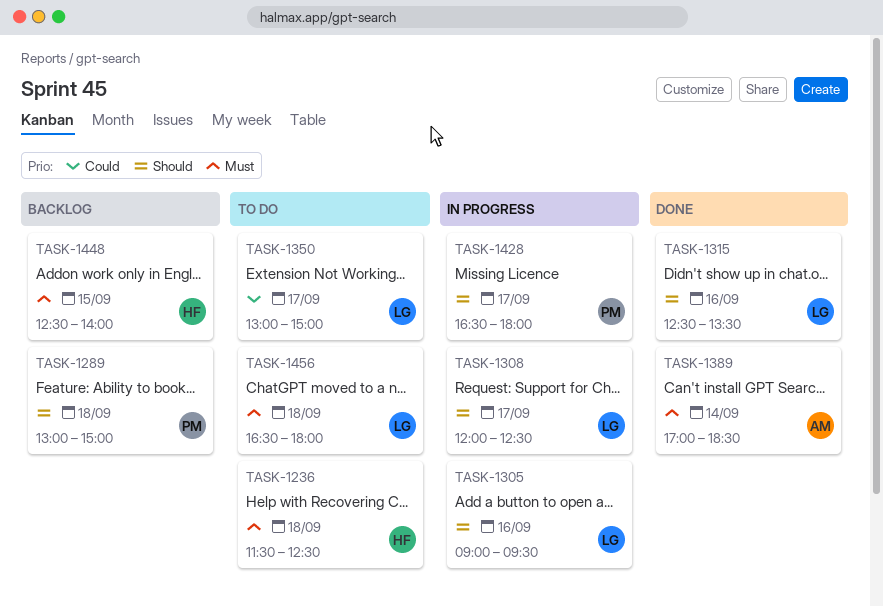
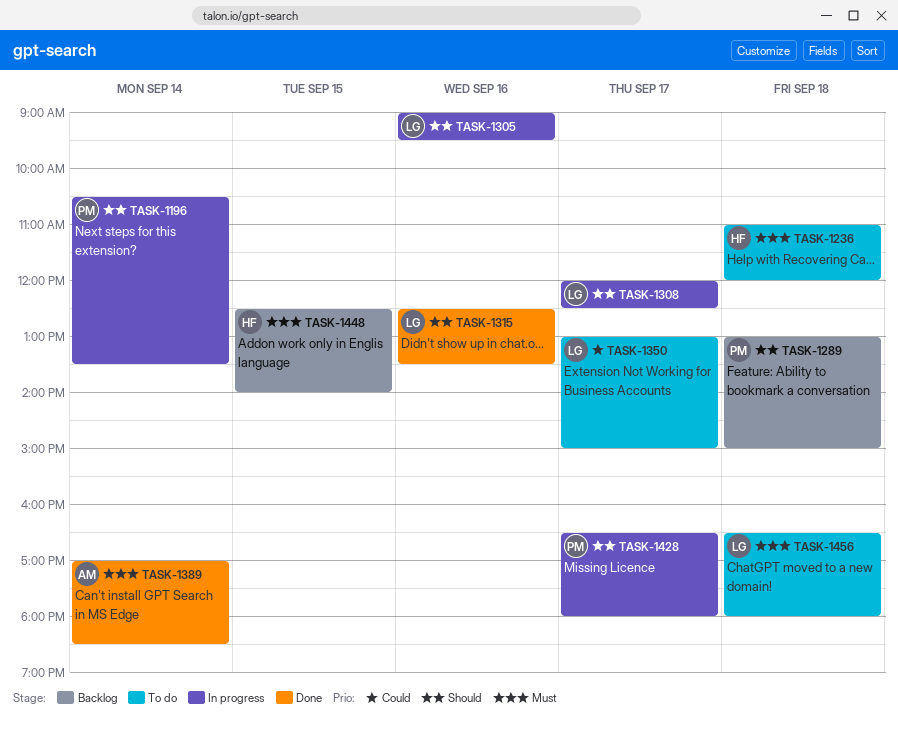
TASK-1196: none -> present
TASK-1236, begins: 11:30 -> 11:00
TASK-1236, ends: 12:30 -> 12:00

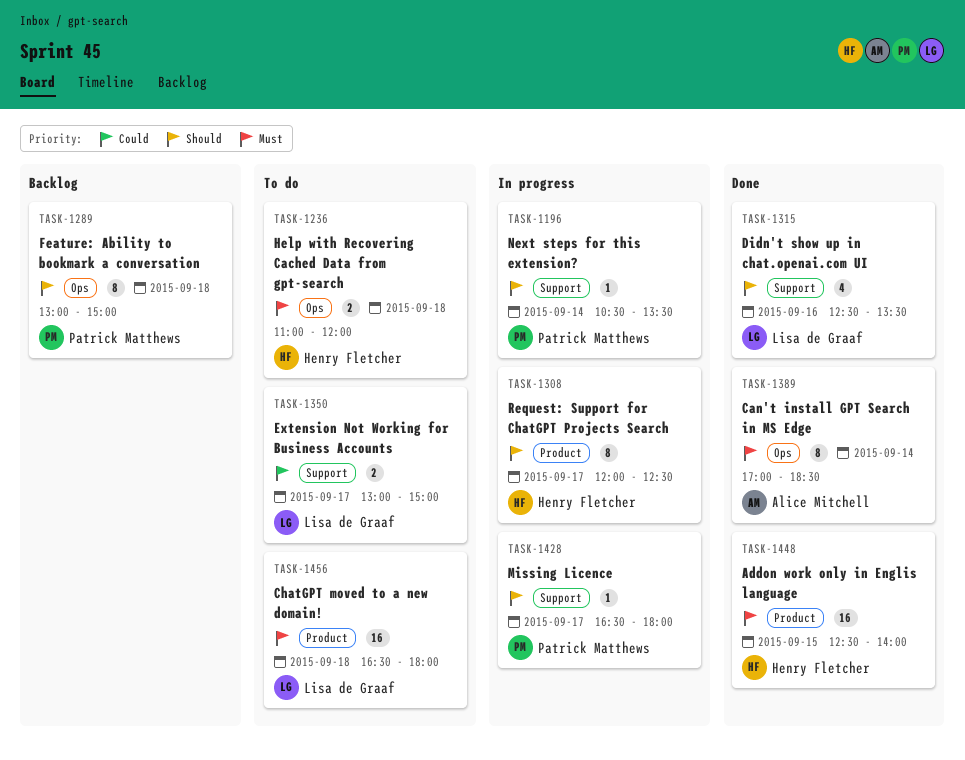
TASK-1305: present -> none
TASK-1308, owner: Lisa de Graaf -> Henry Fletcher
TASK-1448, status: Backlog -> Done

